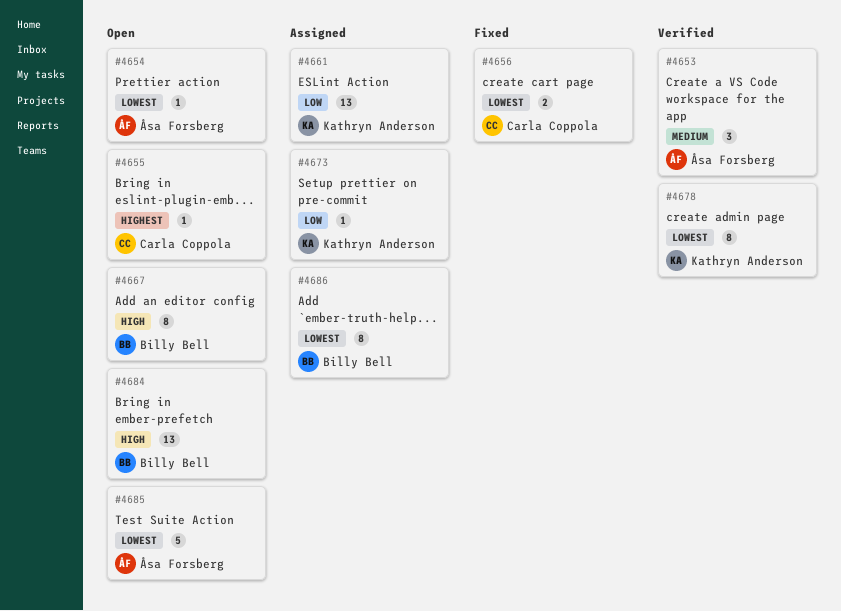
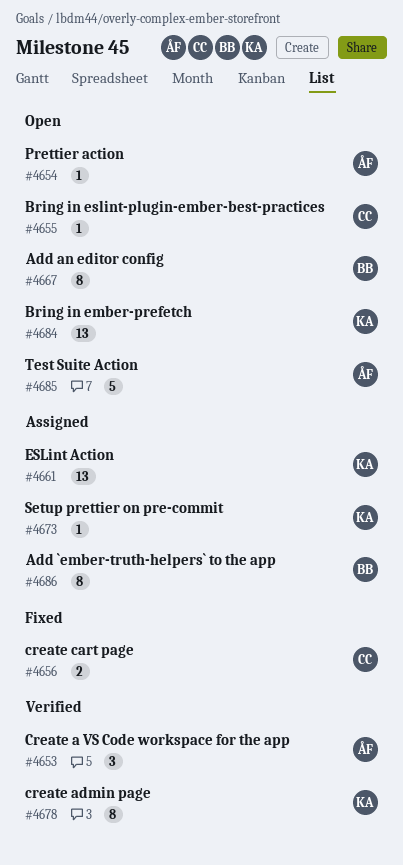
#4684, owner: Billy Bell -> Kathryn Anderson

